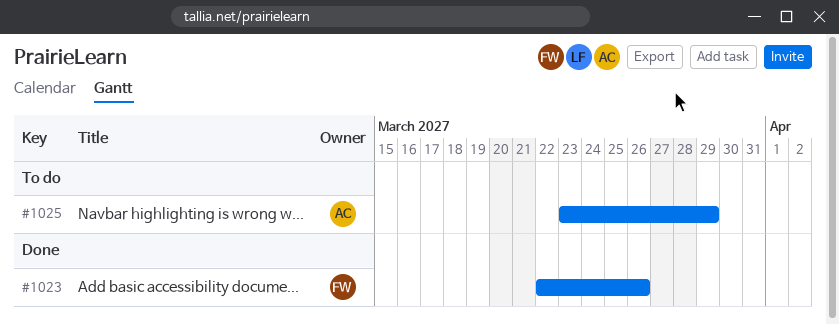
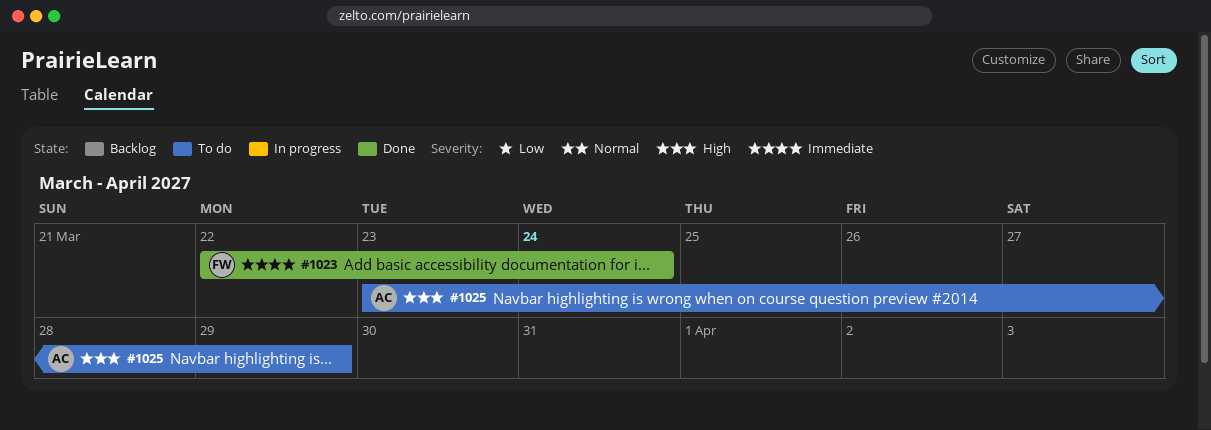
#1023, due: Mar 26 -> Mar 24

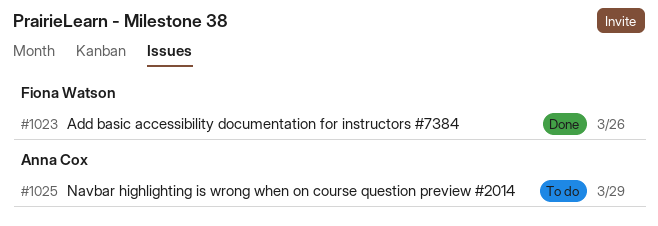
#1023, due: Mar 24 -> Mar 26

